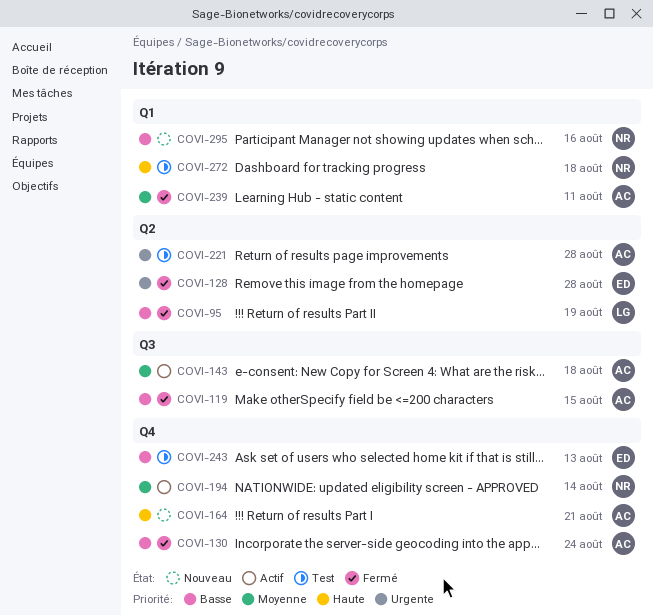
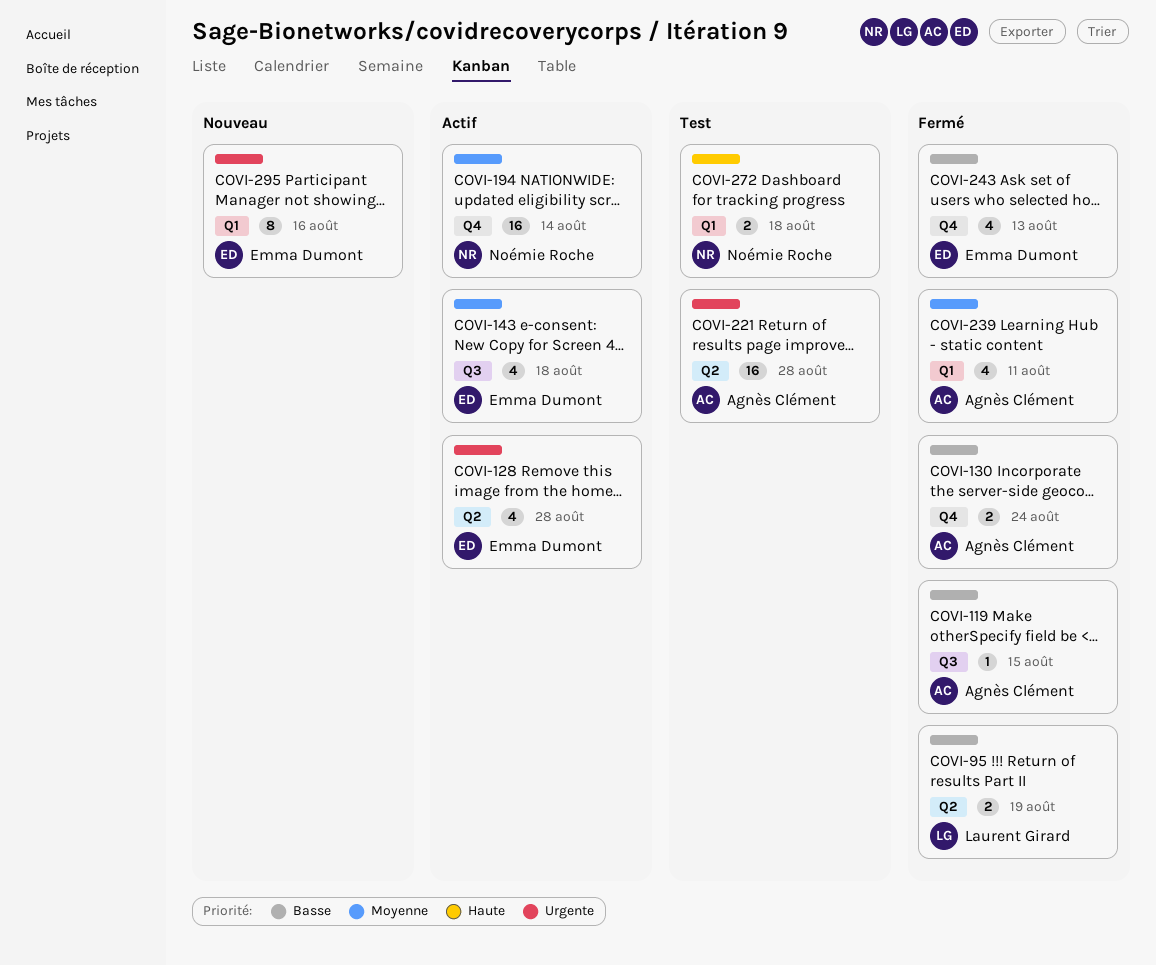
COVI-128, status: Fermé -> Actif
COVI-143, owner: Agnès Clément -> Emma Dumont
COVI-164: present -> none
COVI-243, status: Test -> Fermé
COVI-295, owner: Noémie Roche -> Emma Dumont
COVI-295, priority: Basse -> Urgente

